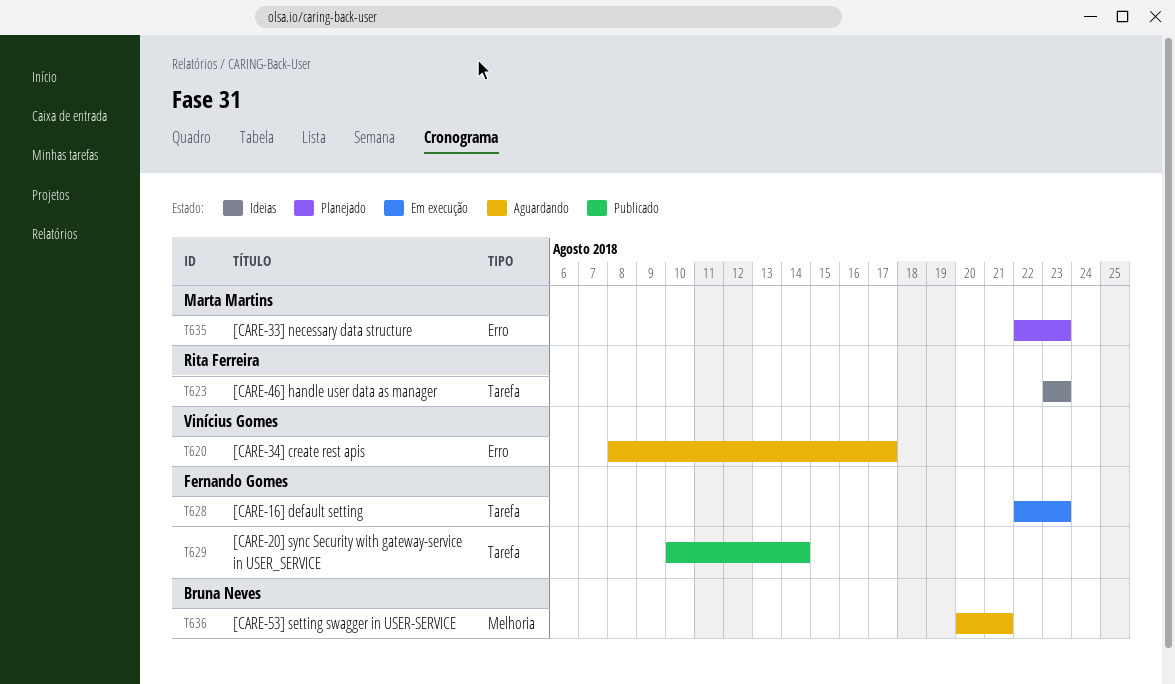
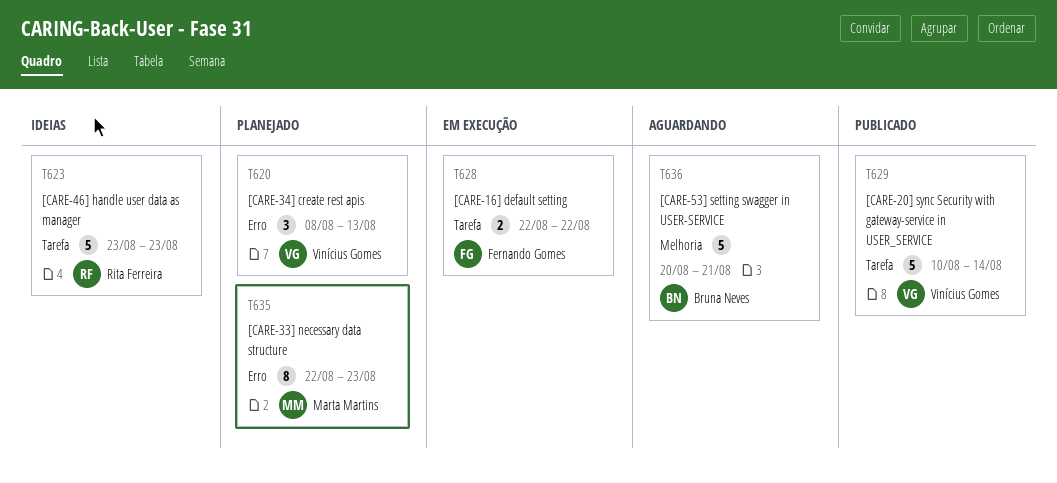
T620, status: Aguardando -> Planejado
T620, due: Aug 17 -> Aug 13
T628, due: Aug 23 -> Aug 22
T629, owner: Fernando Gomes -> Vinícius Gomes

